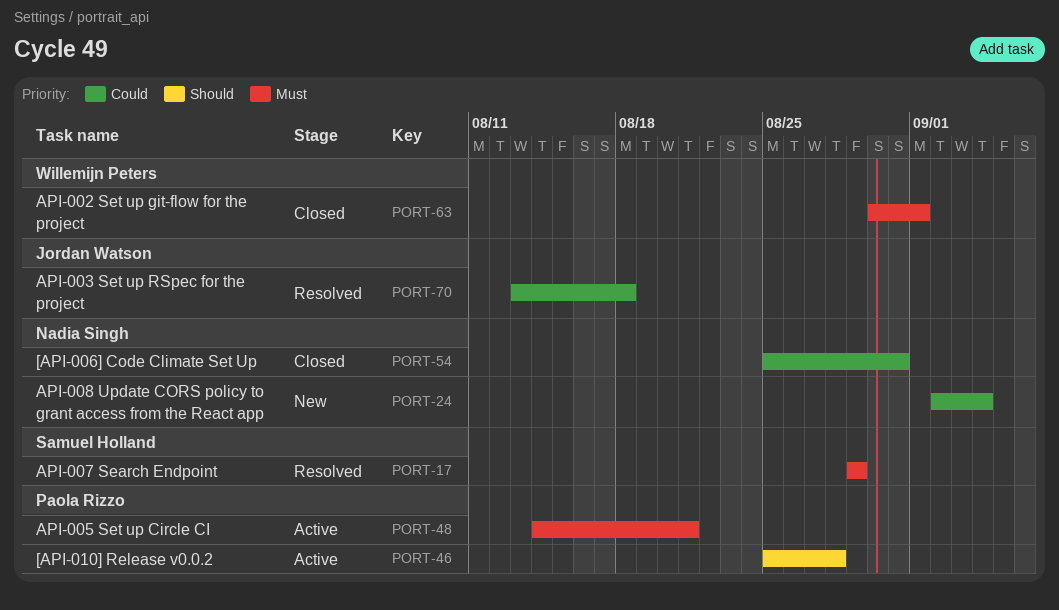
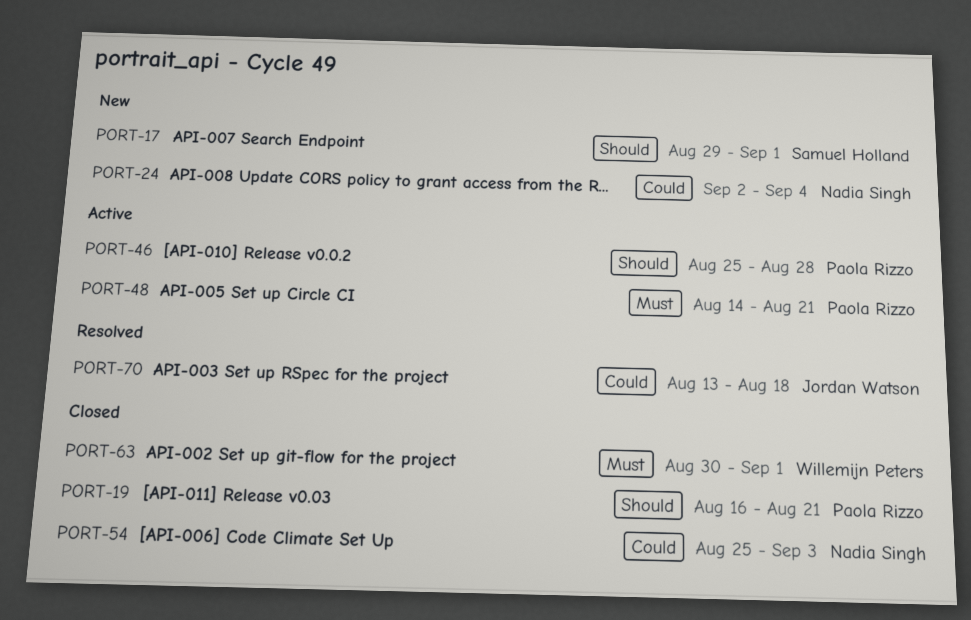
PORT-17, status: Resolved -> New
PORT-17, priority: Must -> Should
PORT-17, due: Aug 29 -> Sep 1
PORT-19: none -> present
PORT-54, due: Aug 31 -> Sep 3

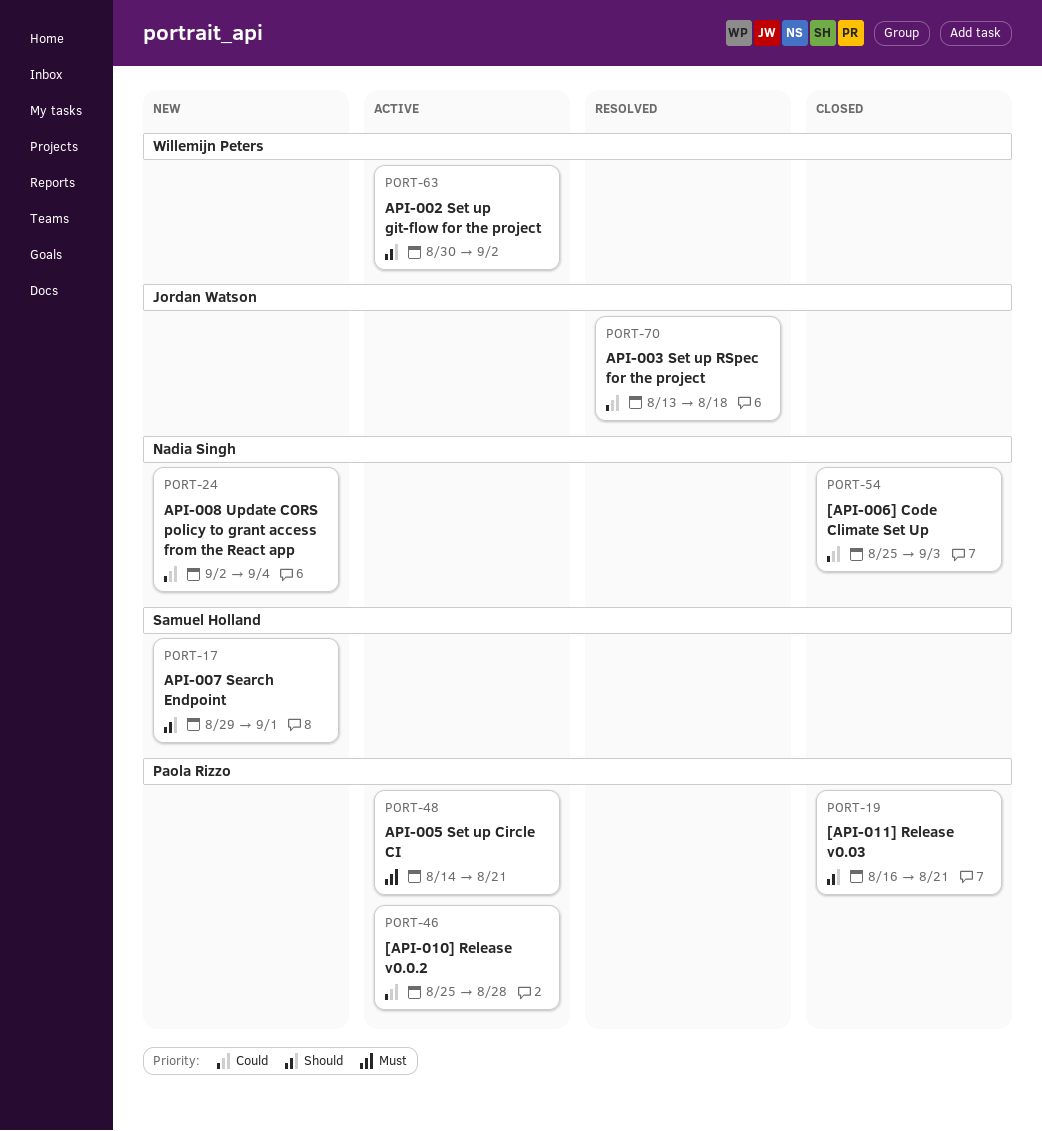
PORT-46, priority: Should -> Could
PORT-63, status: Closed -> Active
PORT-63, priority: Must -> Should
PORT-63, due: Sep 1 -> Sep 2

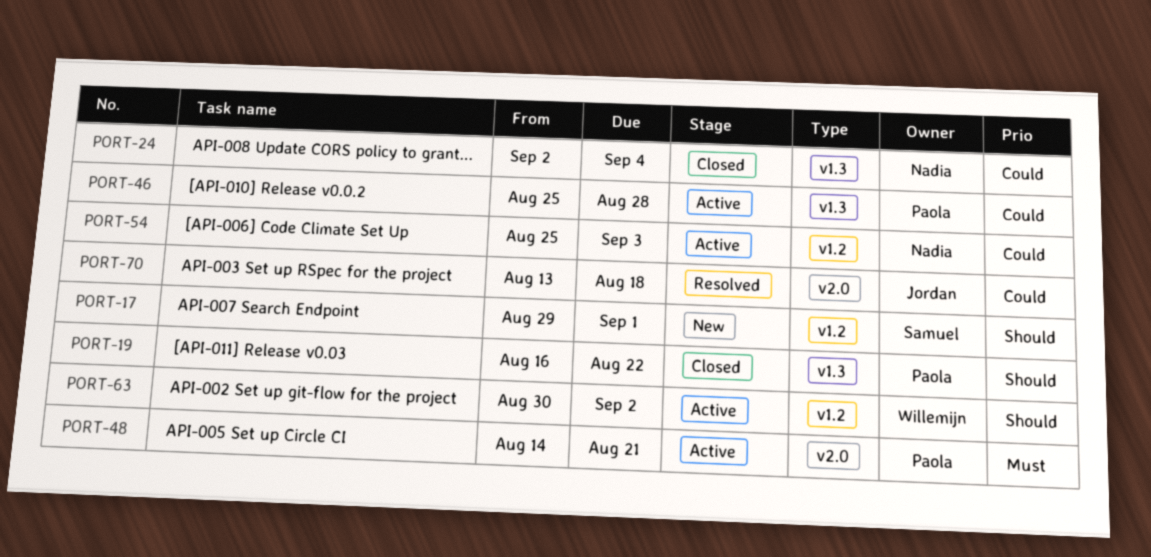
PORT-19, due: Aug 21 -> Aug 22
PORT-24, status: New -> Closed
PORT-54, status: Closed -> Active

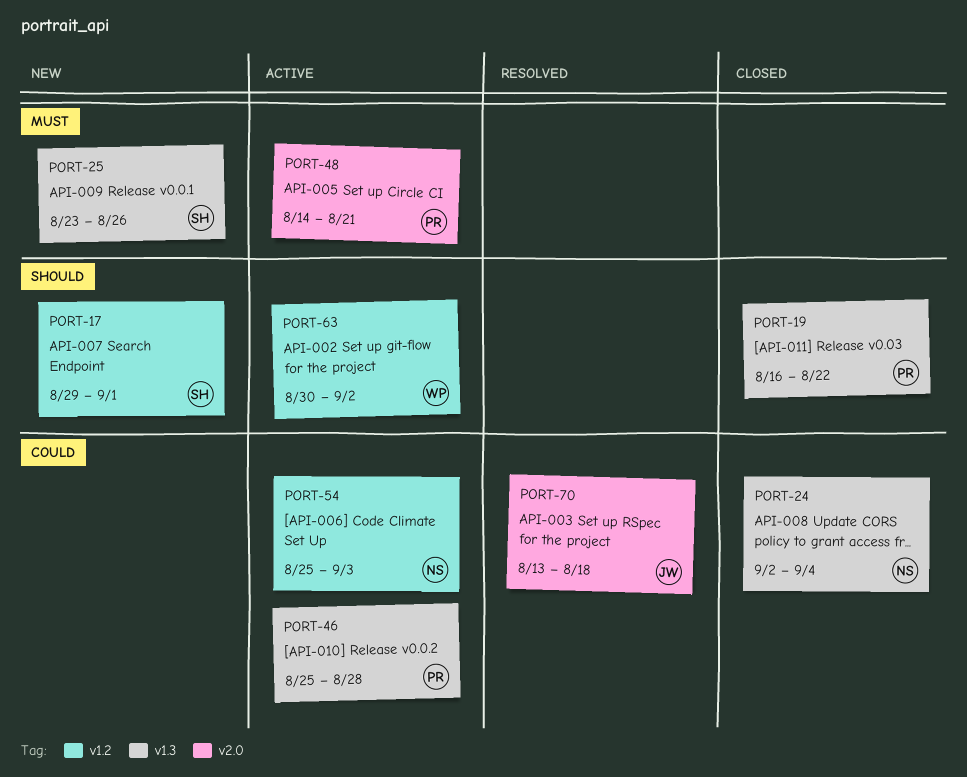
PORT-25: none -> present

